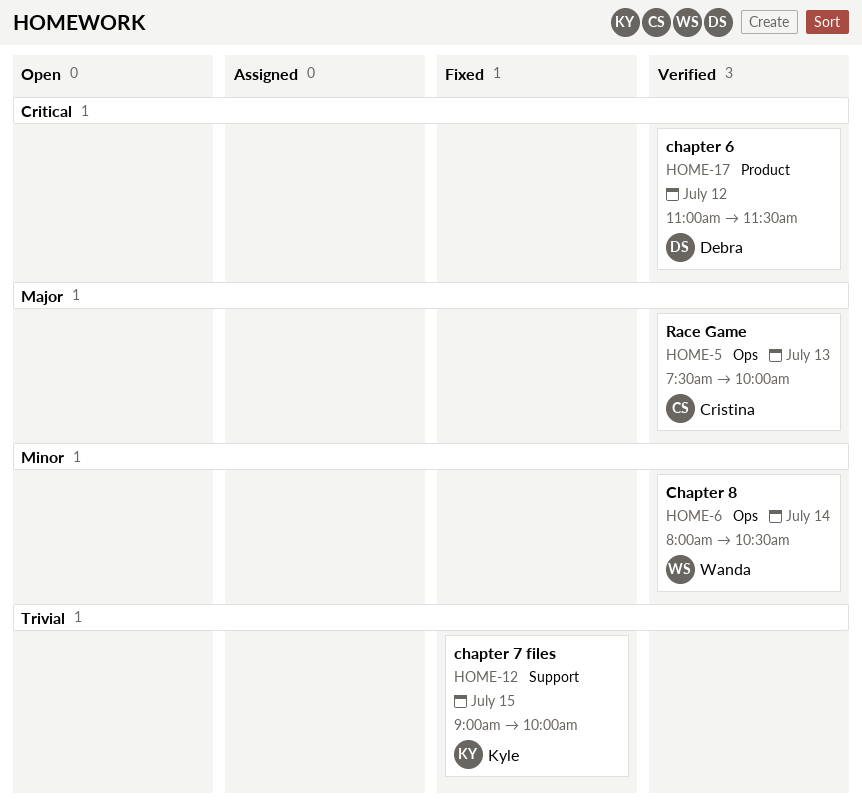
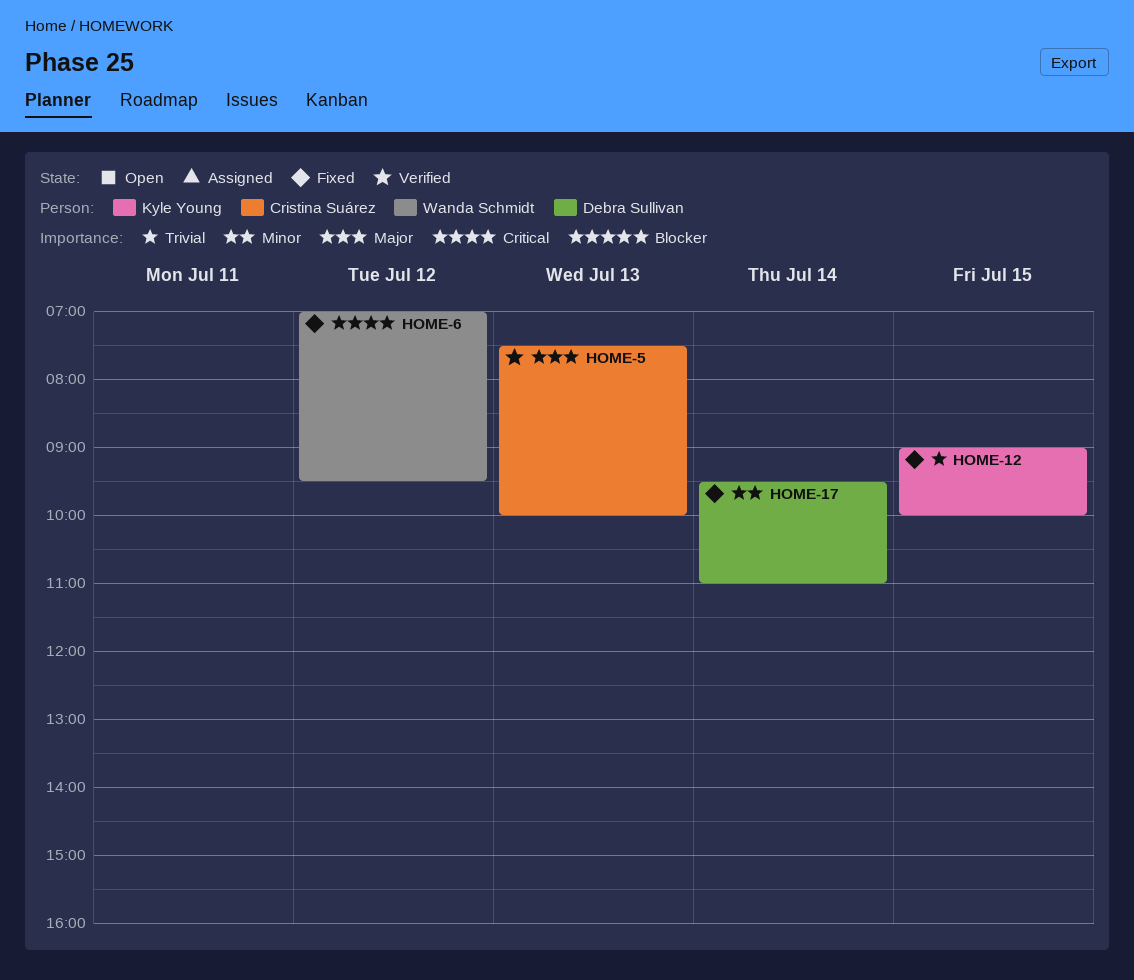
HOME-6, status: Verified -> Fixed
HOME-6, priority: Minor -> Critical
HOME-6, day: Jul 14 -> Jul 12
HOME-6, begins: 08:00 -> 07:00
HOME-6, ends: 10:30 -> 09:30
HOME-17, status: Verified -> Fixed
HOME-17, priority: Critical -> Minor
HOME-17, day: Jul 12 -> Jul 14
HOME-17, begins: 11:00 -> 09:30
HOME-17, ends: 11:30 -> 11:00

